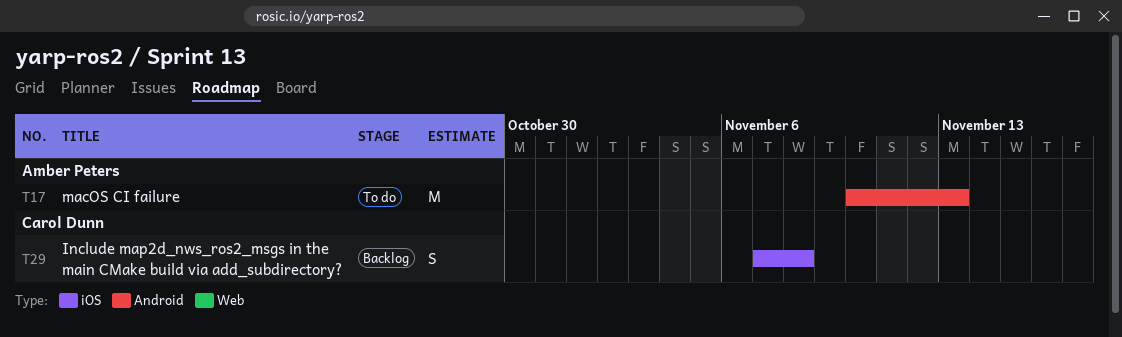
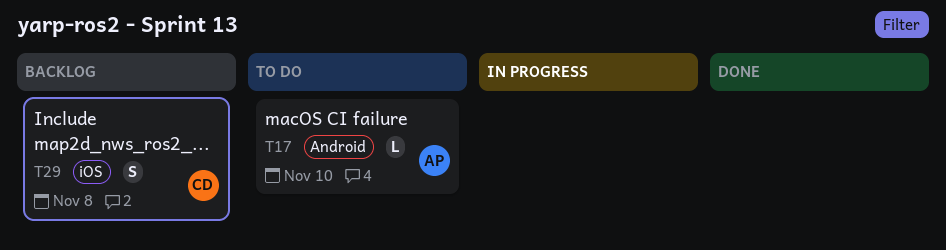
T17, estimate: M -> L
T17, due: Nov 13 -> Nov 10

